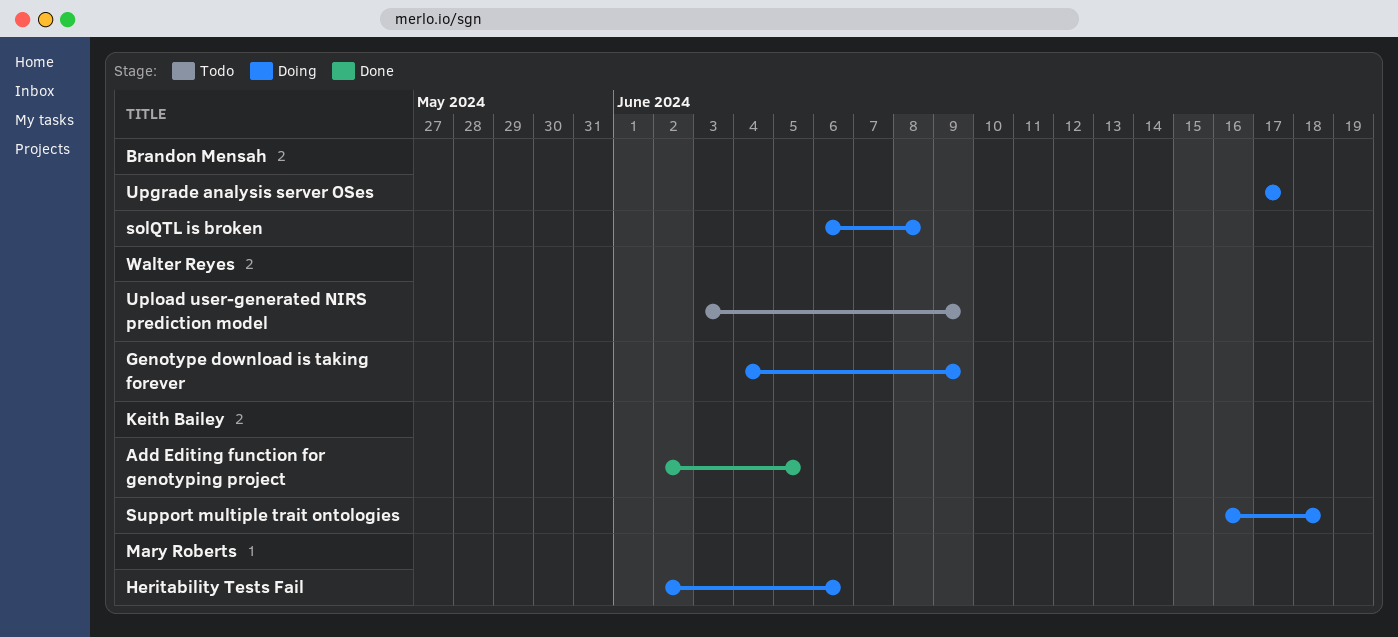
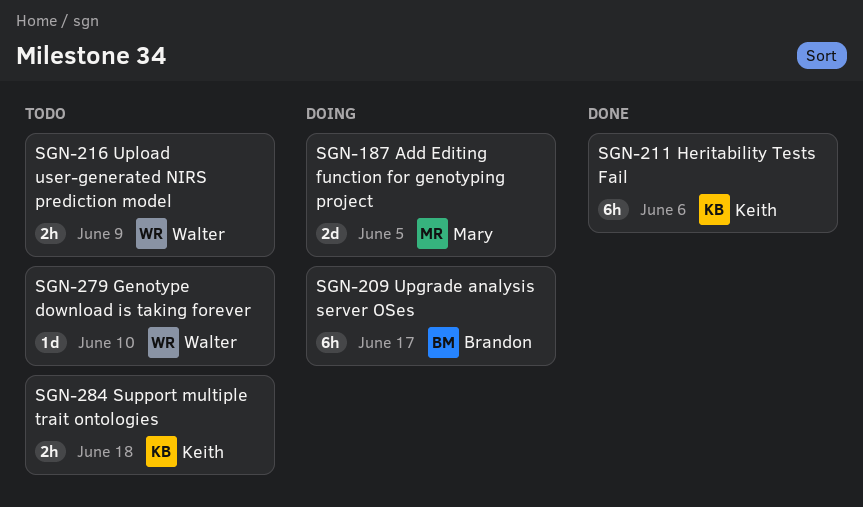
Add Editing function for genotyping project, status: Done -> Doing
Add Editing function for genotyping project, owner: Keith Bailey -> Mary Roberts
Genotype download is taking forever, status: Doing -> Todo
Genotype download is taking forever, due: Jun 9 -> Jun 10
Heritability Tests Fail, status: Doing -> Done
Heritability Tests Fail, owner: Mary Roberts -> Keith Bailey
solQTL is broken: present -> none
Support multiple trait ontologies, status: Doing -> Todo

